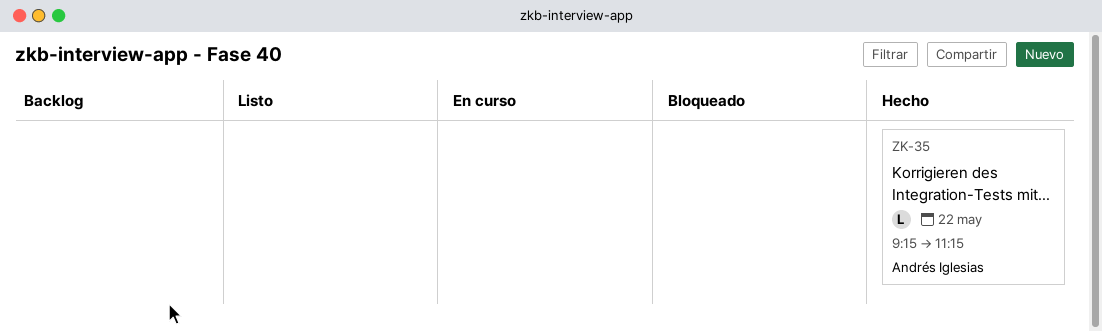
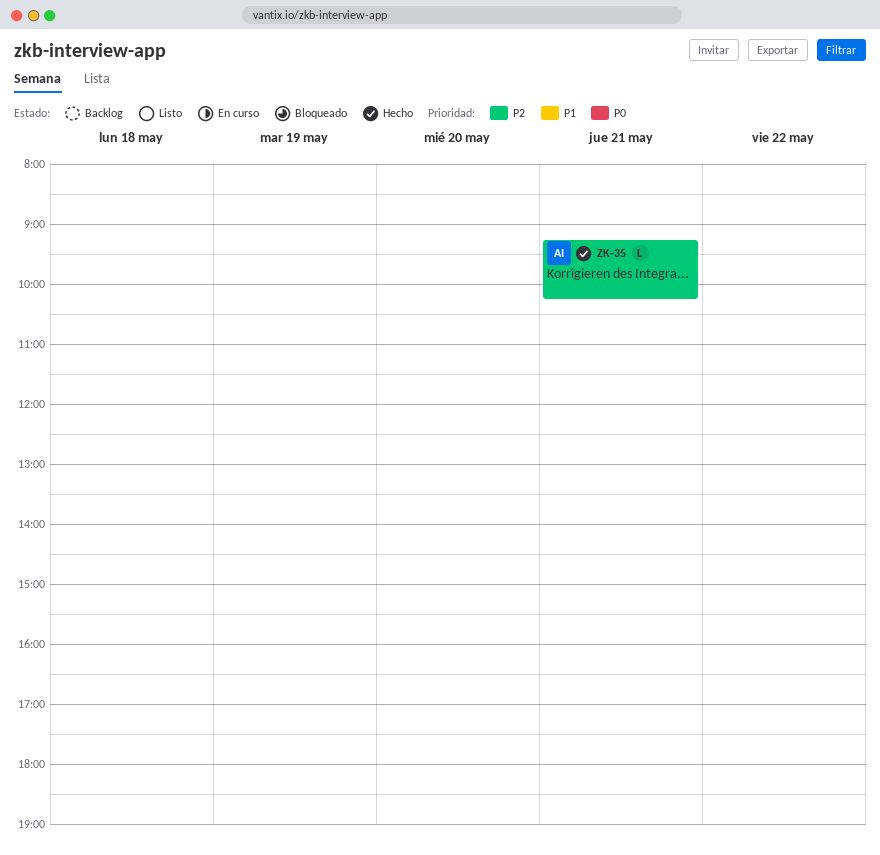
ZK-35, day: May 22 -> May 21
ZK-35, ends: 11:15 -> 10:15

